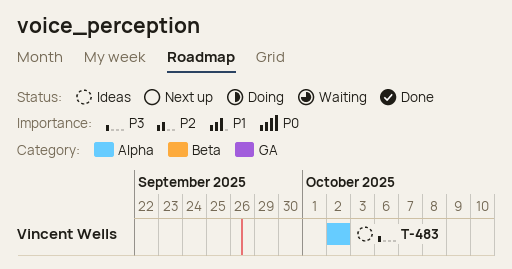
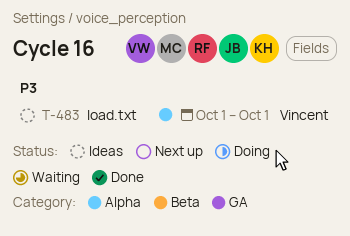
T-483, start: Oct 2 -> Oct 1
T-483, due: Oct 2 -> Oct 1

